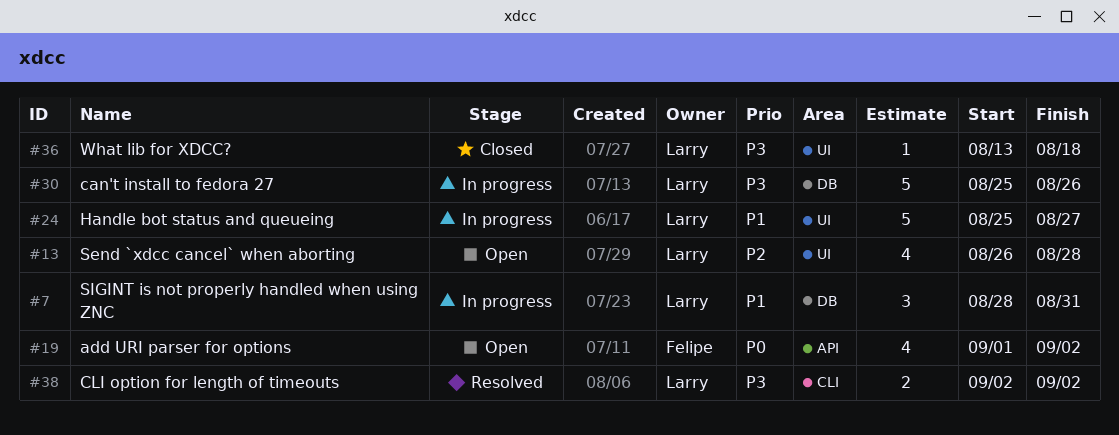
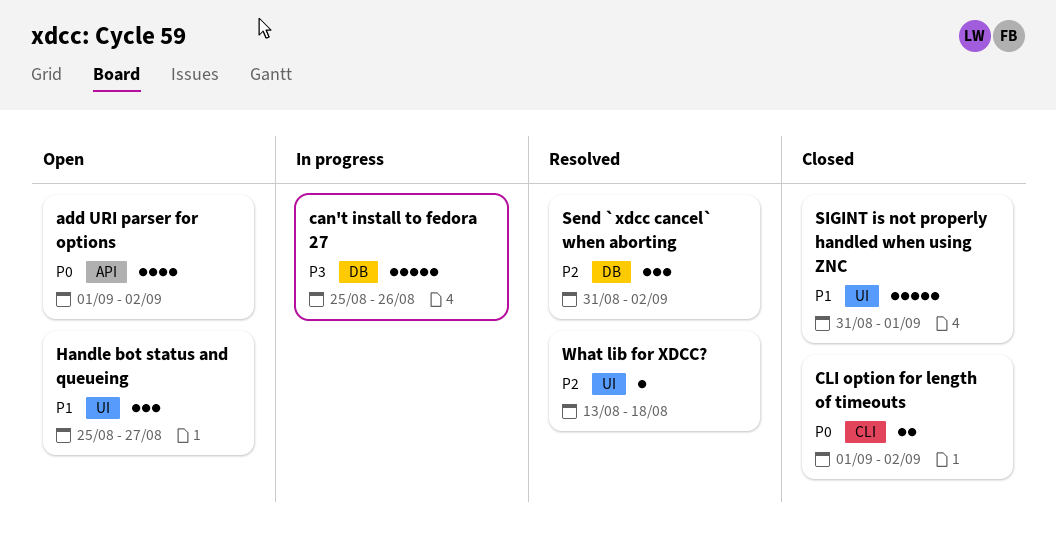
CLI option for length of timeouts, status: Resolved -> Closed
CLI option for length of timeouts, priority: P3 -> P0
CLI option for length of timeouts, start: Sep 2 -> Sep 1
Handle bot status and queueing, status: In progress -> Open
Handle bot status and queueing, estimate: 5 -> 3
Send `xdcc cancel` when aborting, status: Open -> Resolved
Send `xdcc cancel` when aborting, label: UI -> DB
Send `xdcc cancel` when aborting, estimate: 4 -> 3
Send `xdcc cancel` when aborting, start: Aug 26 -> Aug 31
Send `xdcc cancel` when aborting, due: Aug 28 -> Sep 2
SIGINT is not properly handled when using ZNC, status: In progress -> Closed
SIGINT is not properly handled when using ZNC, label: DB -> UI
SIGINT is not properly handled when using ZNC, estimate: 3 -> 5
SIGINT is not properly handled when using ZNC, start: Aug 28 -> Aug 31
SIGINT is not properly handled when using ZNC, due: Aug 31 -> Sep 1
What lib for XDCC?, status: Closed -> Resolved
What lib for XDCC?, priority: P3 -> P2

